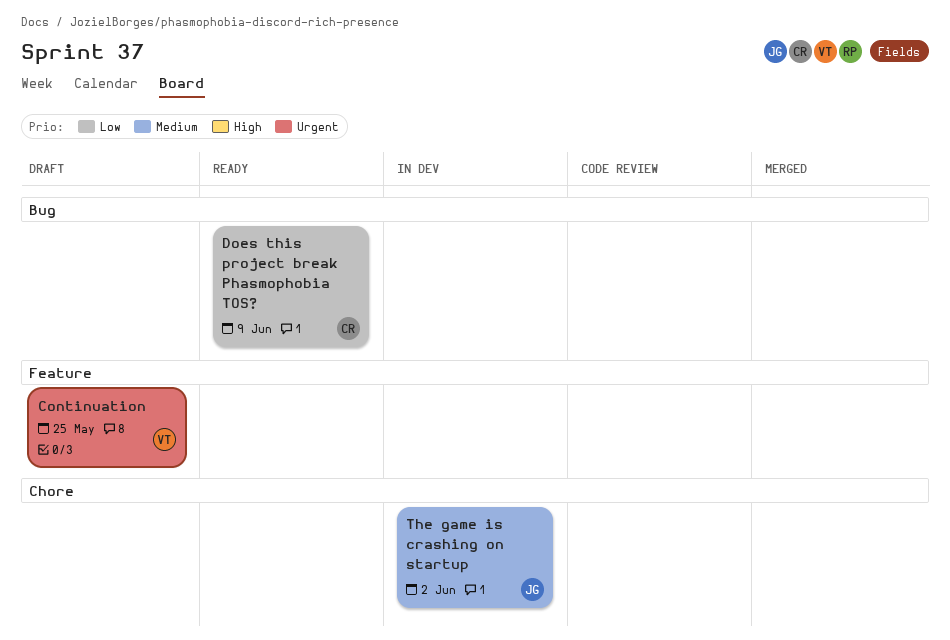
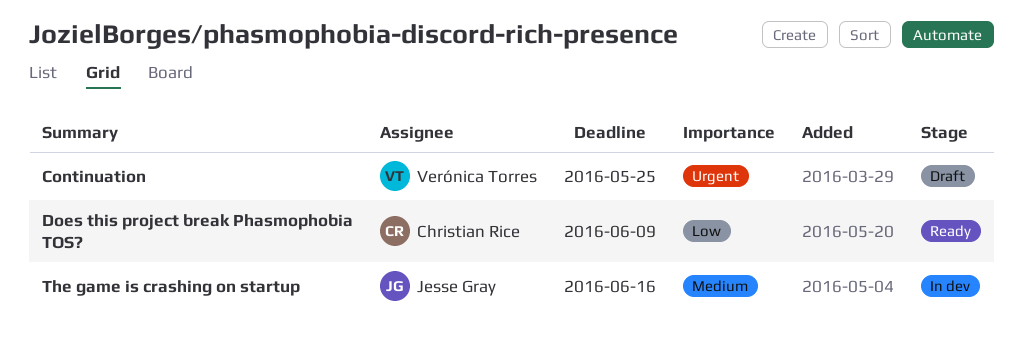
The game is crashing on startup, due: Jun 2 -> Jun 16

